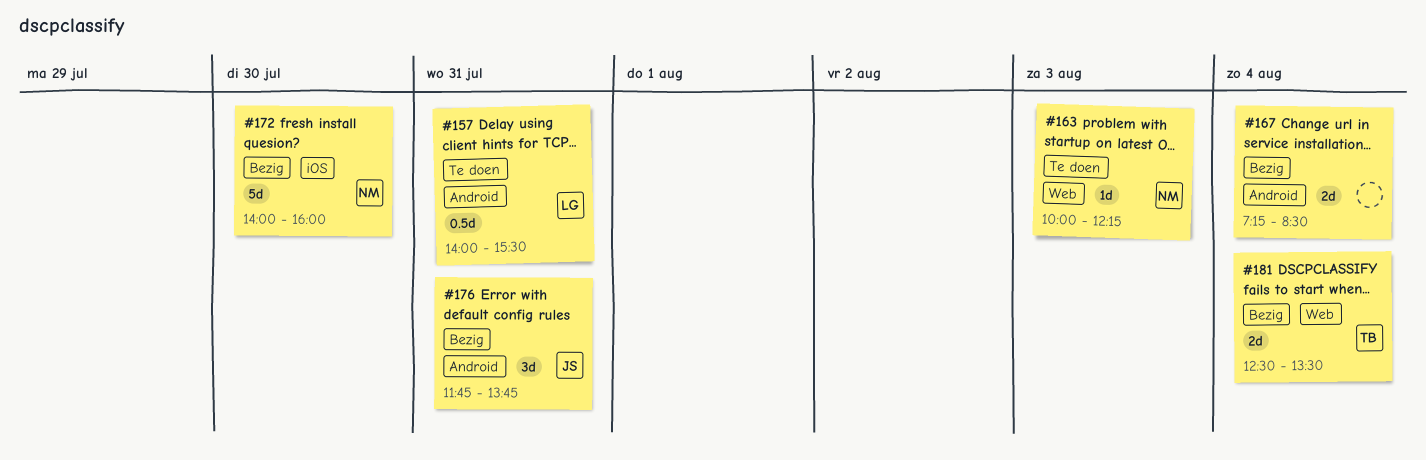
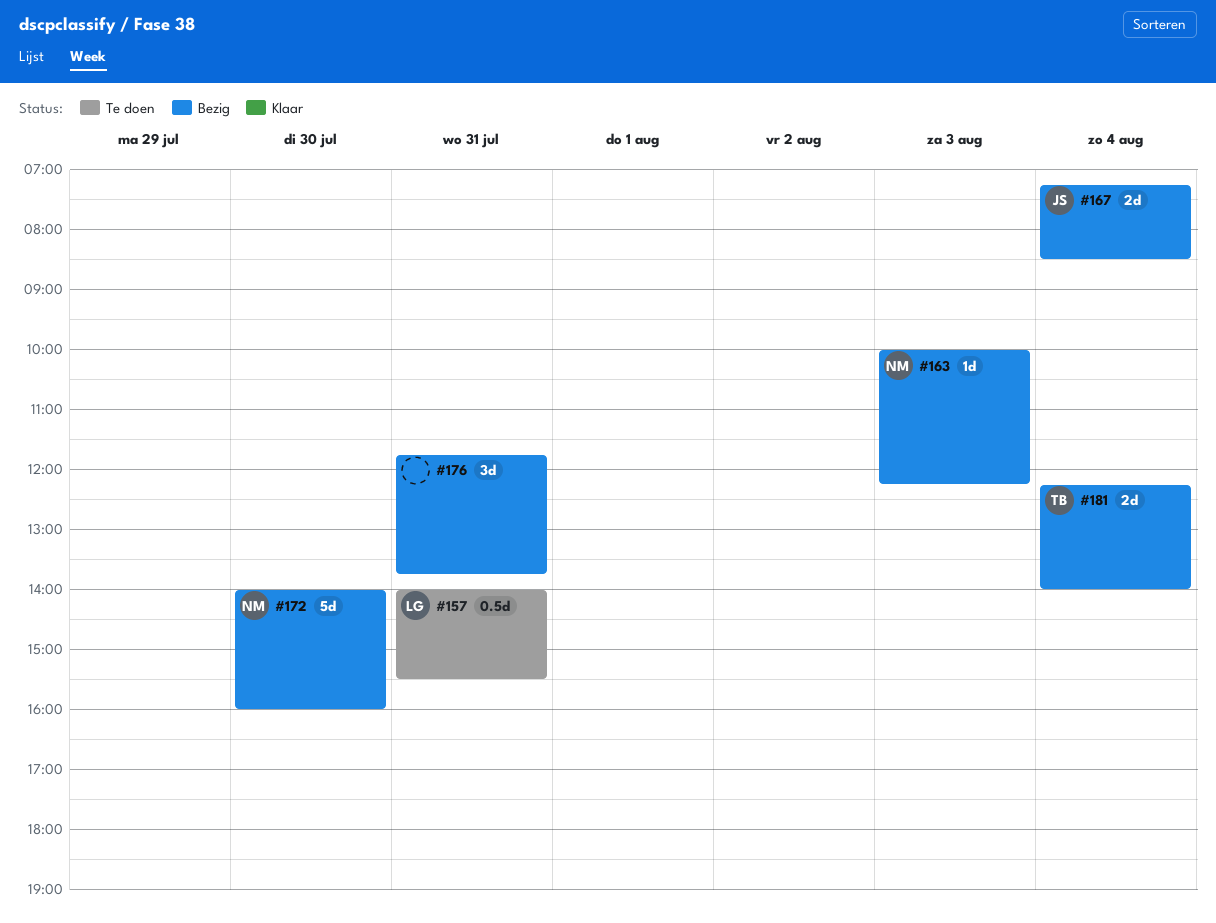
#163, status: Te doen -> Bezig
#167, owner: none -> JS
#176, owner: JS -> none
#181, begins: 12:30 -> 12:15
#181, ends: 13:30 -> 14:00

